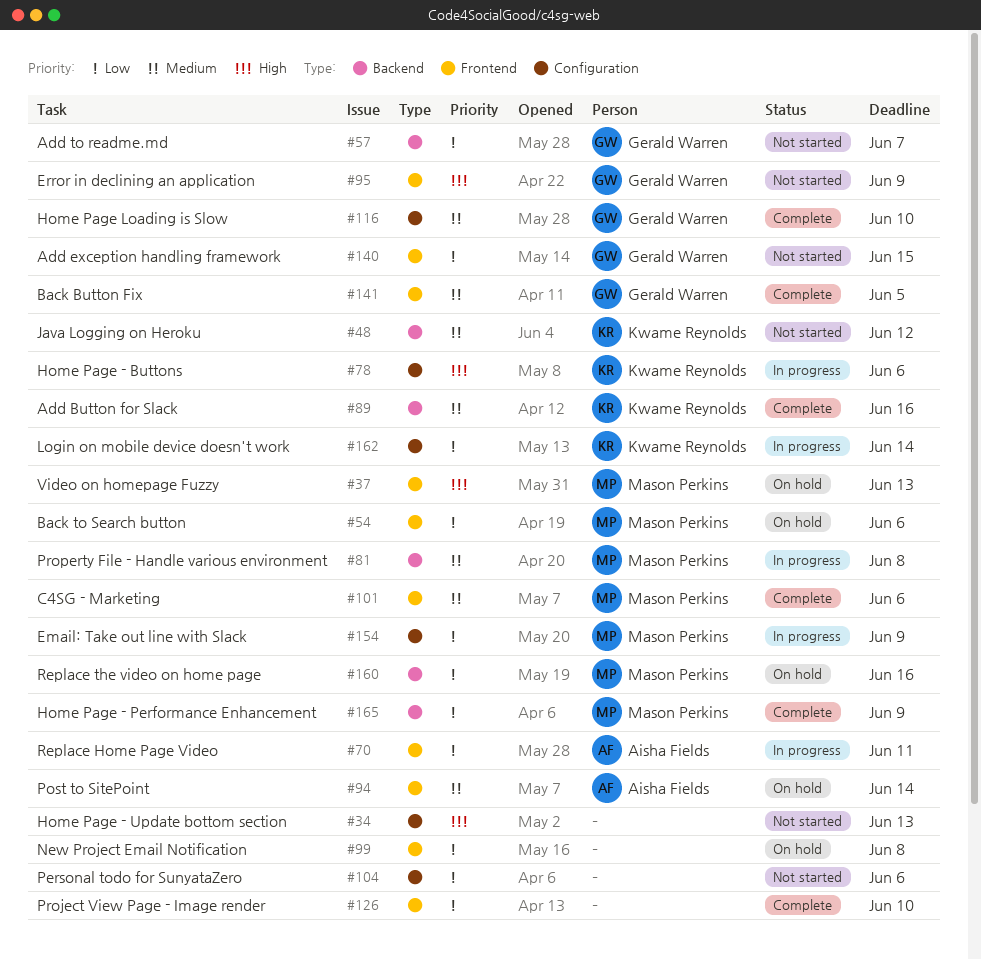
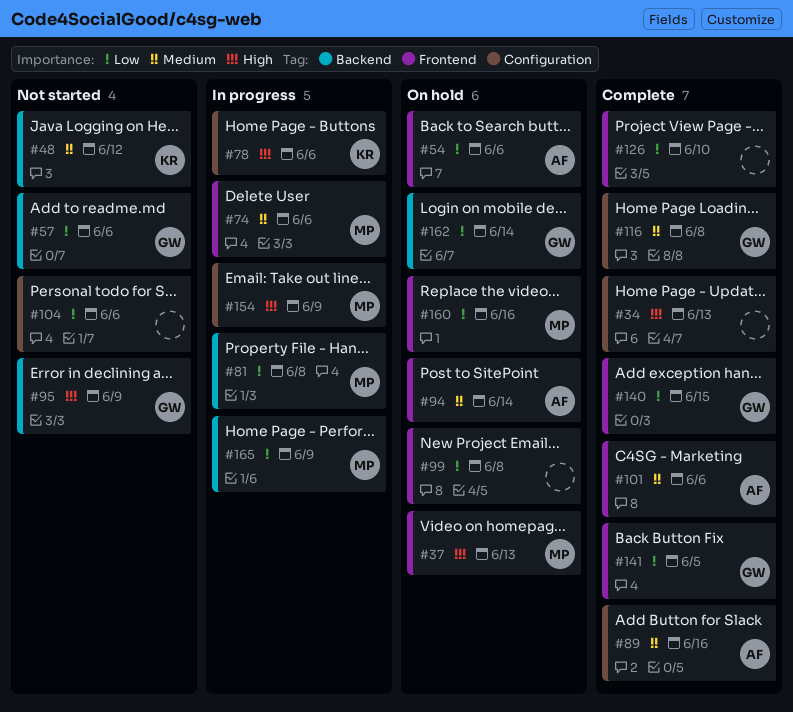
#34, status: Not started -> Complete
#54, owner: Mason Perkins -> Aisha Fields
#57, due: Jun 7 -> Jun 6
#70: present -> none
#74: none -> present
#81, priority: Medium -> Low
#89, owner: Kwame Reynolds -> Aisha Fields
#89, label: Backend -> Configuration
#95, label: Frontend -> Backend
#101, owner: Mason Perkins -> Aisha Fields
#116, due: Jun 10 -> Jun 8
#140, status: Not started -> Complete
#141, priority: Medium -> Low
#154, priority: Low -> High
#160, label: Backend -> Frontend
#162, status: In progress -> On hold
#162, owner: Kwame Reynolds -> Gerald Warren
#162, label: Configuration -> Backend
#165, status: Complete -> In progress

